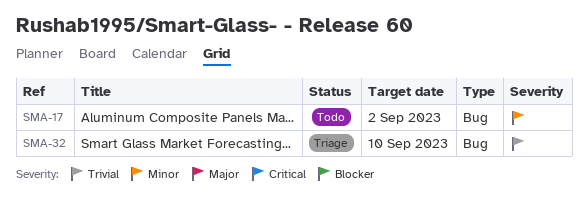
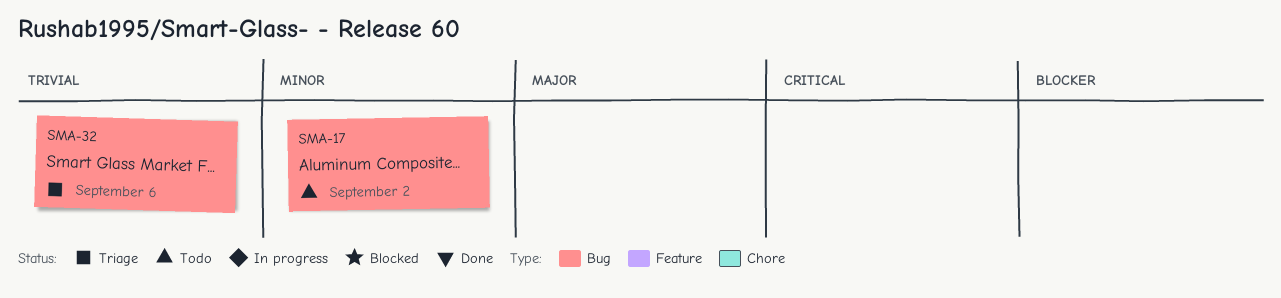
SMA-32, due: Sep 10 -> Sep 6

